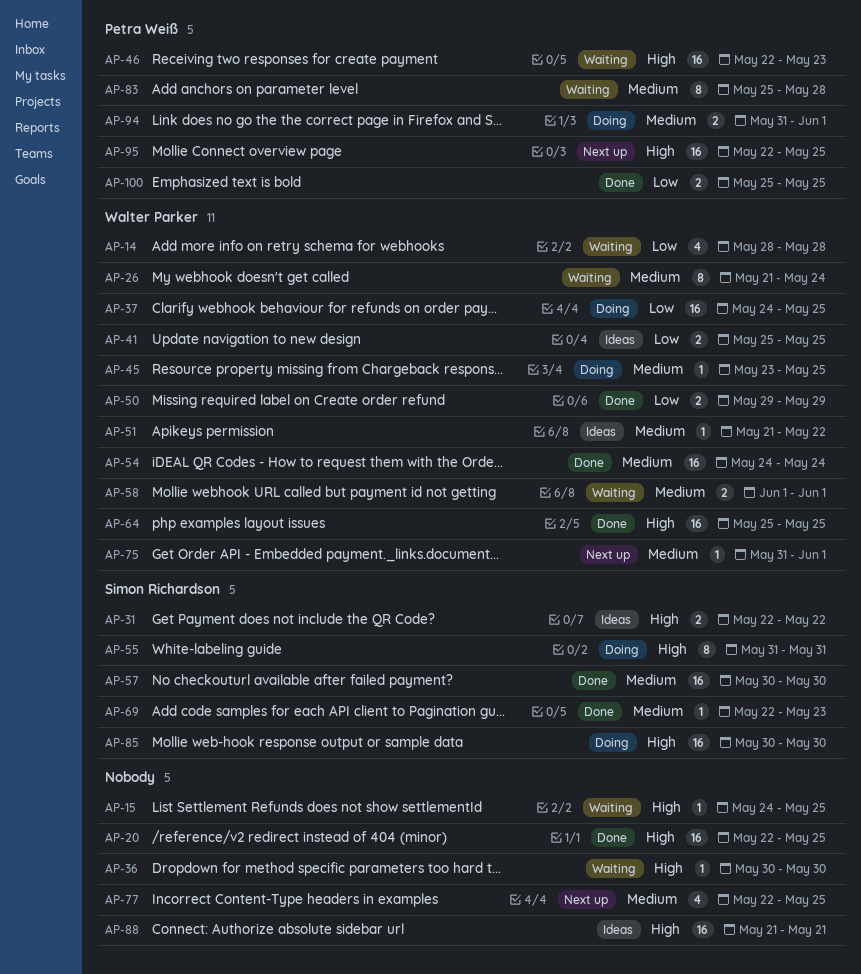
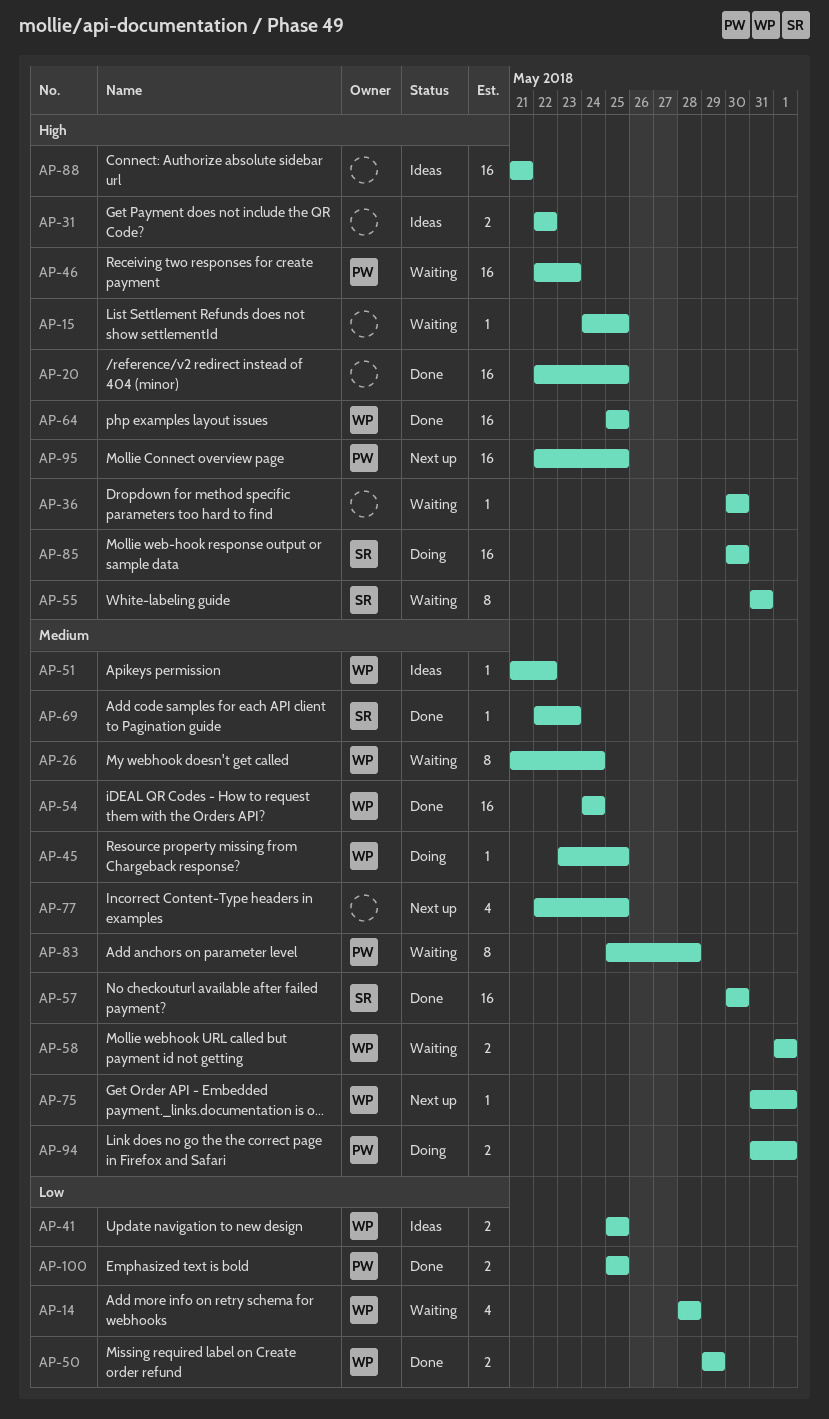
AP-31, owner: Simon Richardson -> none
AP-37: present -> none
AP-55, status: Doing -> Waiting

